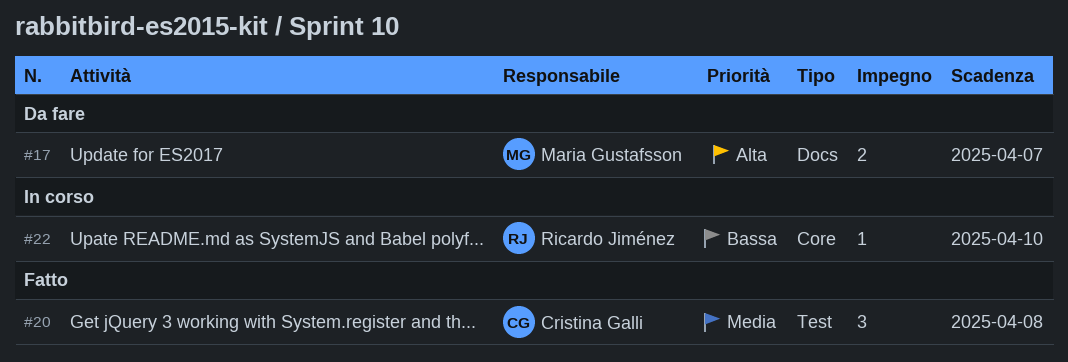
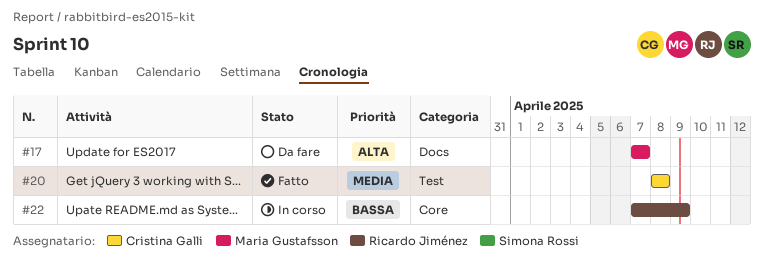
#22, due: Apr 10 -> Apr 9

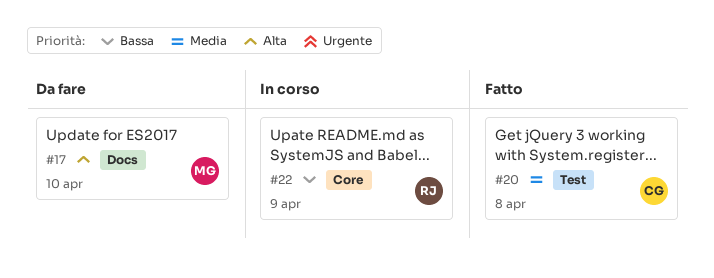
#17, due: Apr 7 -> Apr 10

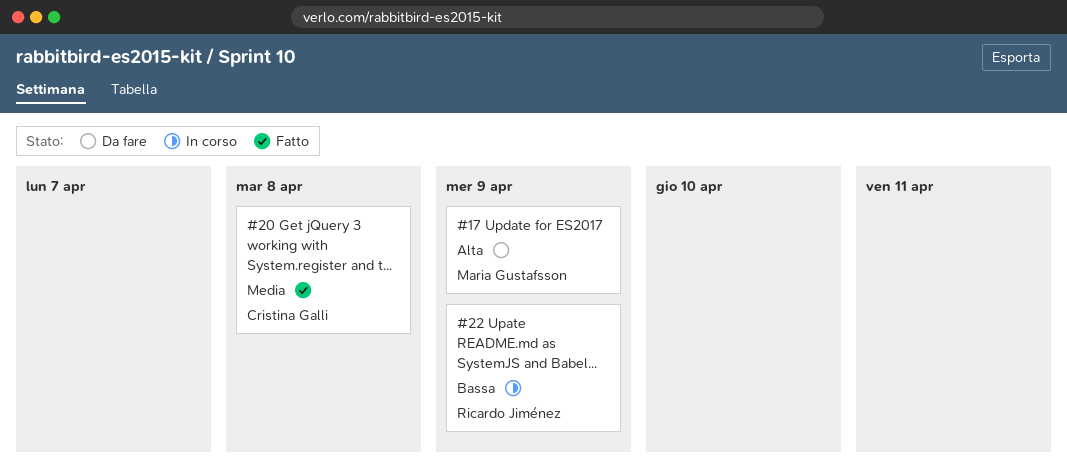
#17, due: Apr 10 -> Apr 9

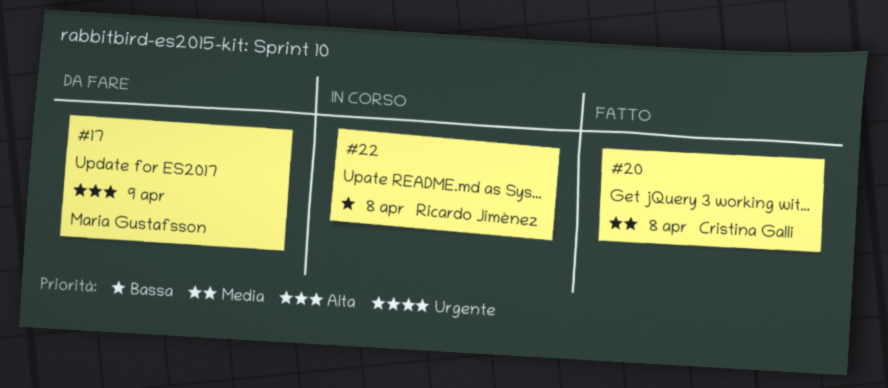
#22, due: Apr 9 -> Apr 8

